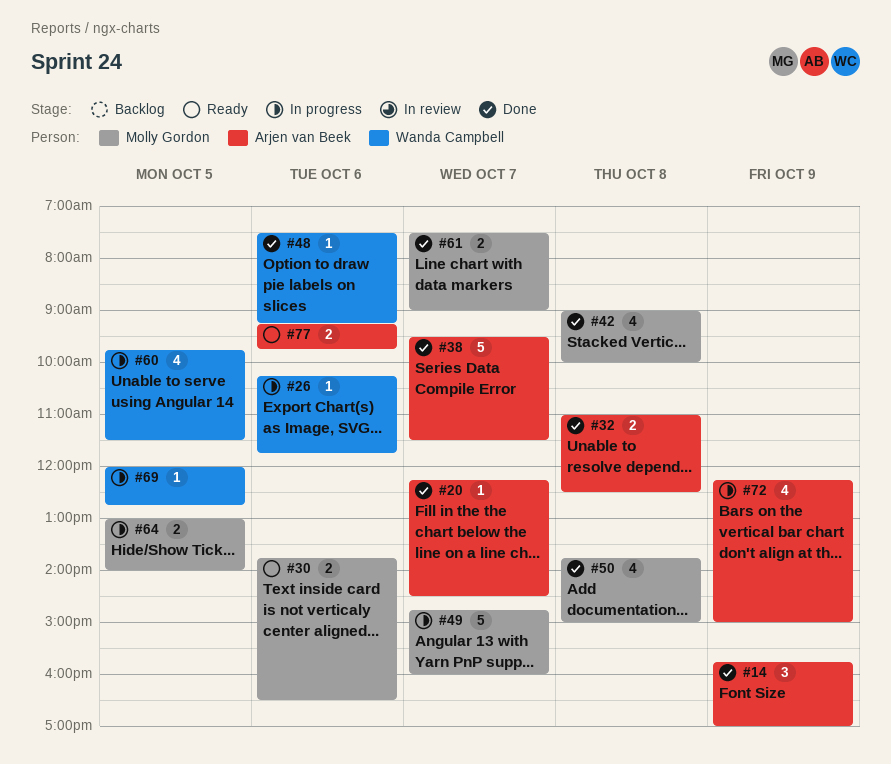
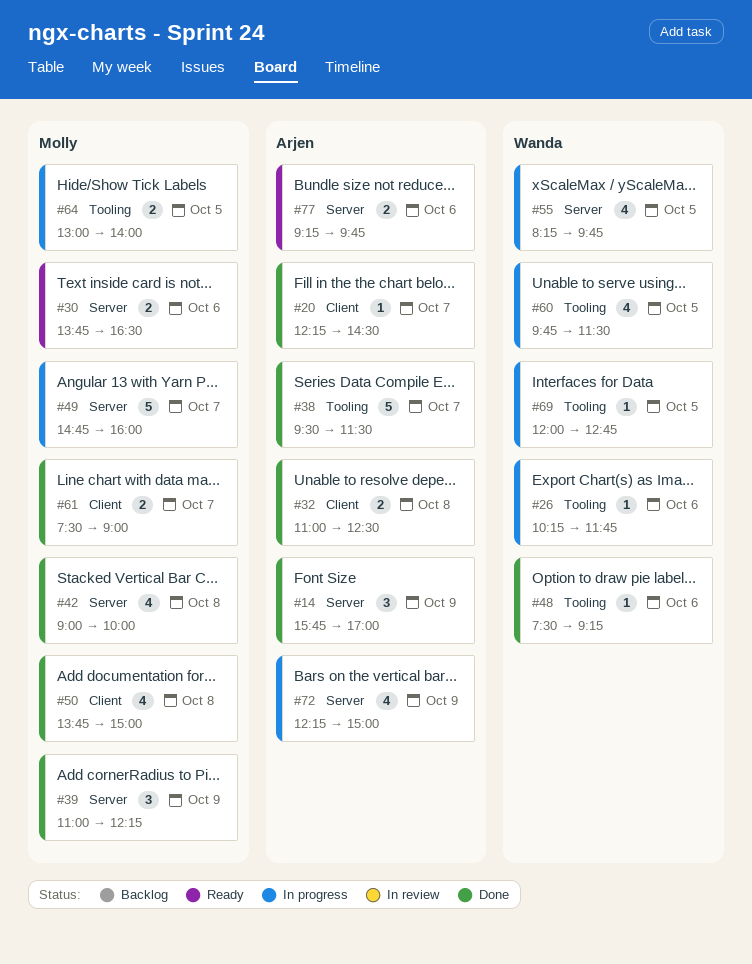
#39: none -> present
#55: none -> present

